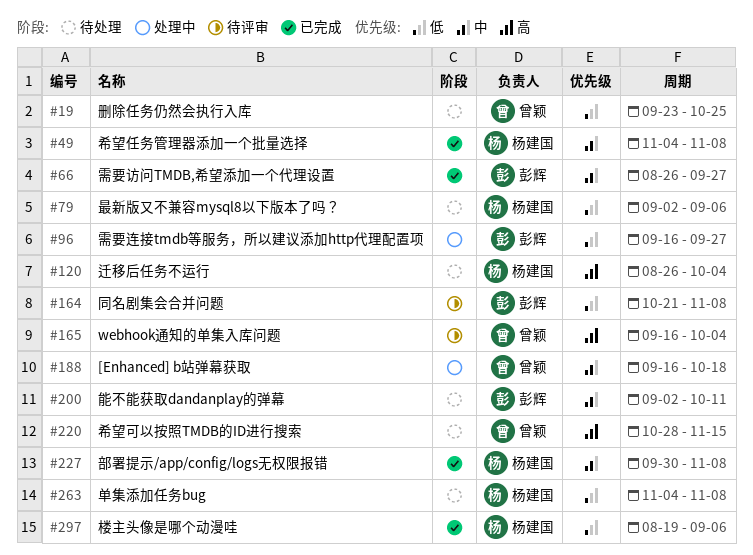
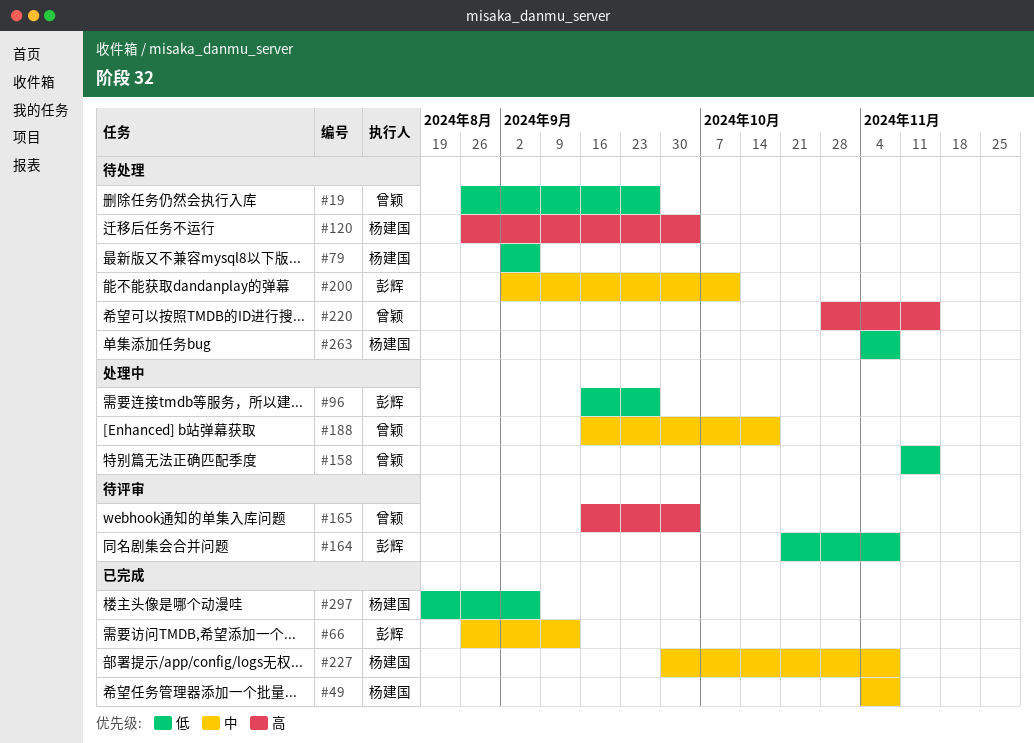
#19, start: Sep 23 -> Aug 26
#19, due: Oct 25 -> Sep 27
#66, due: Sep 27 -> Sep 13
#158: none -> present

